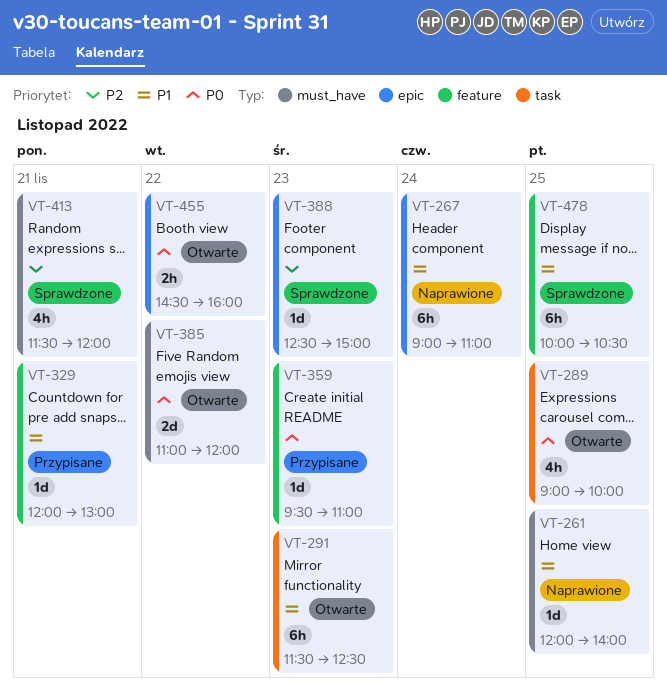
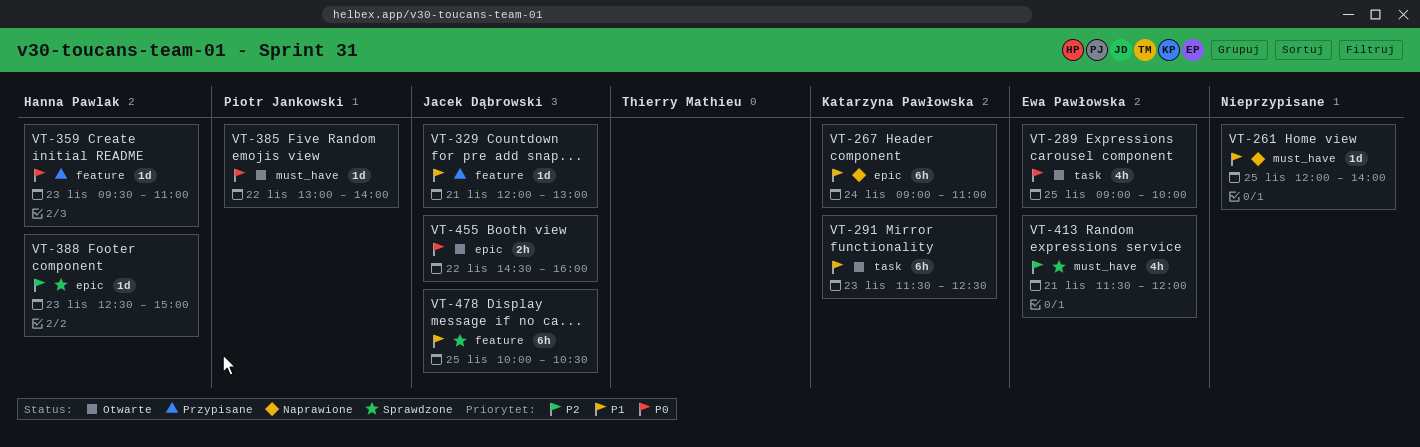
VT-385, estimate: 2d -> 1d
VT-385, begins: 11:00 -> 13:00
VT-385, ends: 12:00 -> 14:00

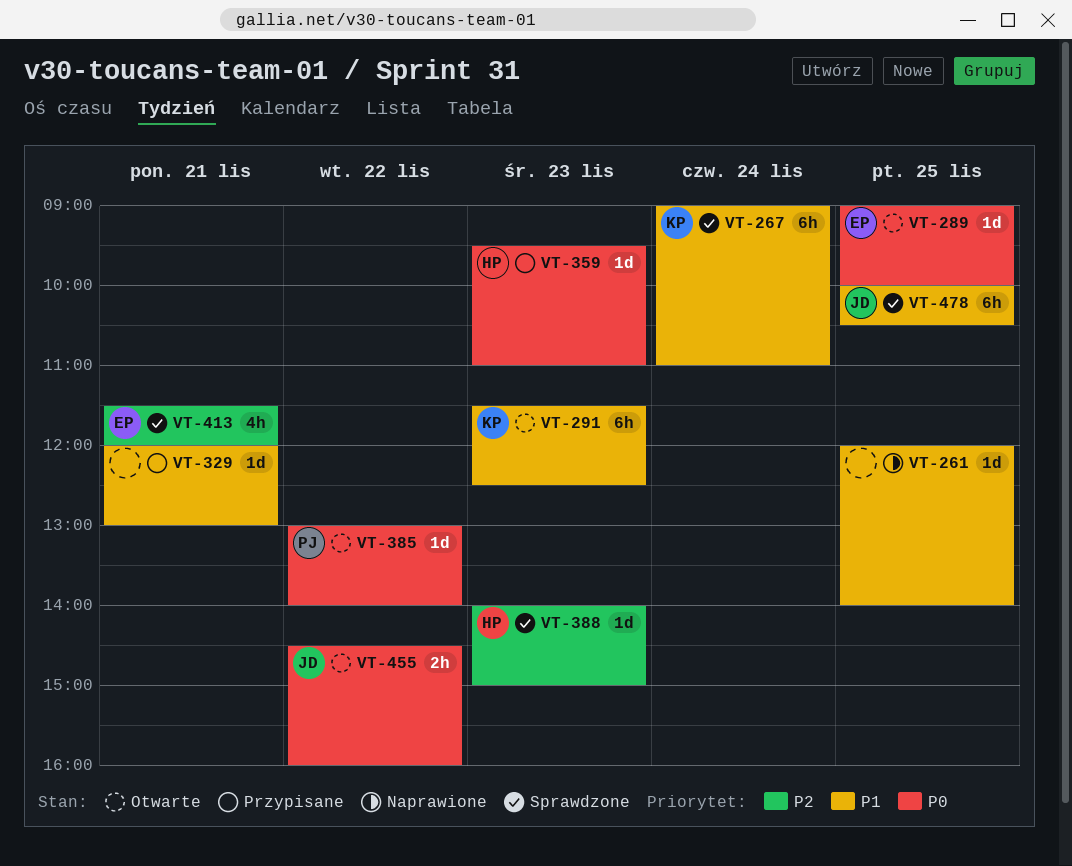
VT-267, status: Naprawione -> Sprawdzone
VT-289, estimate: 4h -> 1d
VT-329, owner: Jacek Dąbrowski -> none
VT-388, begins: 12:30 -> 14:00

